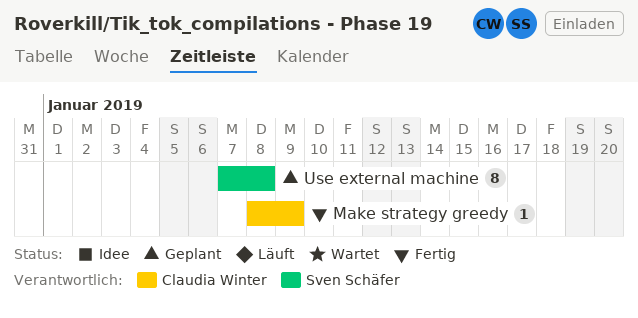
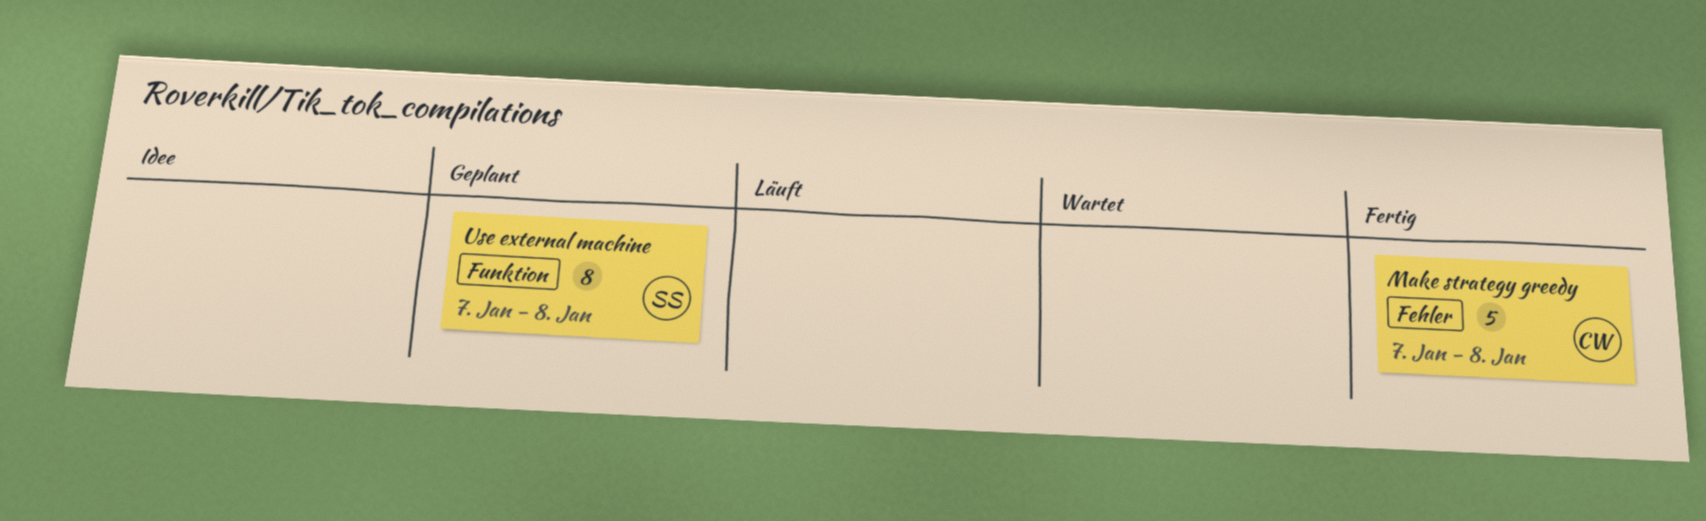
Make strategy greedy, estimate: 1 -> 5
Make strategy greedy, start: Jan 8 -> Jan 7
Make strategy greedy, due: Jan 9 -> Jan 8

